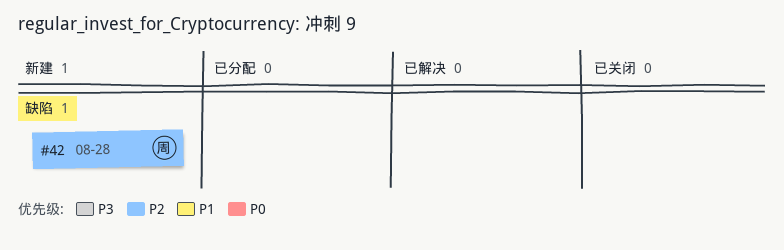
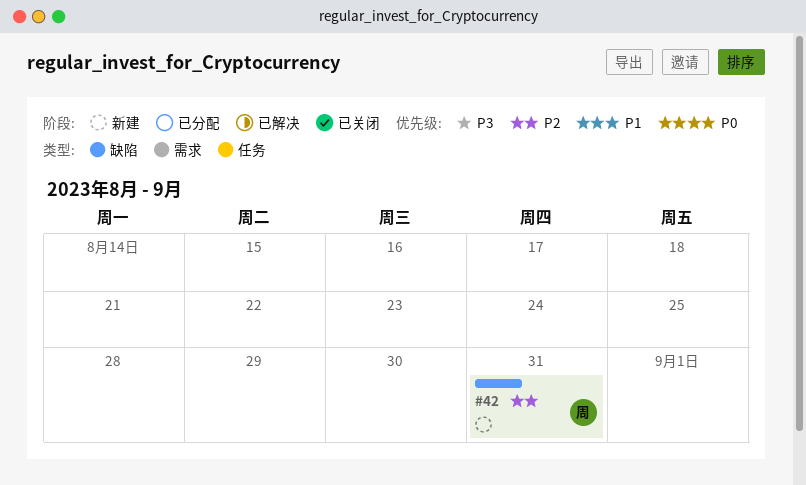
#42, due: Aug 28 -> Aug 31

